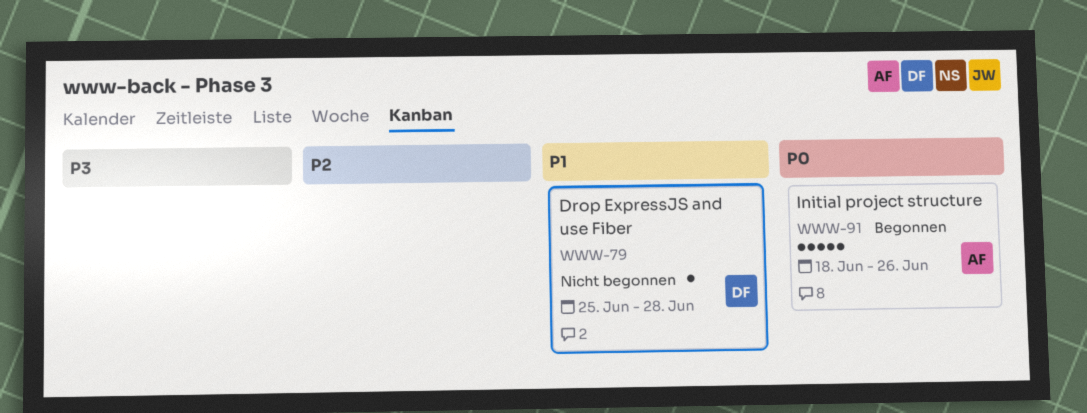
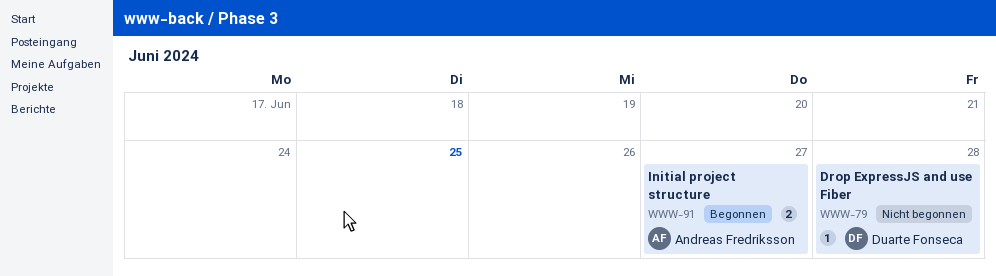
WWW-91, estimate: 5 -> 2
WWW-91, due: Jun 26 -> Jun 27

